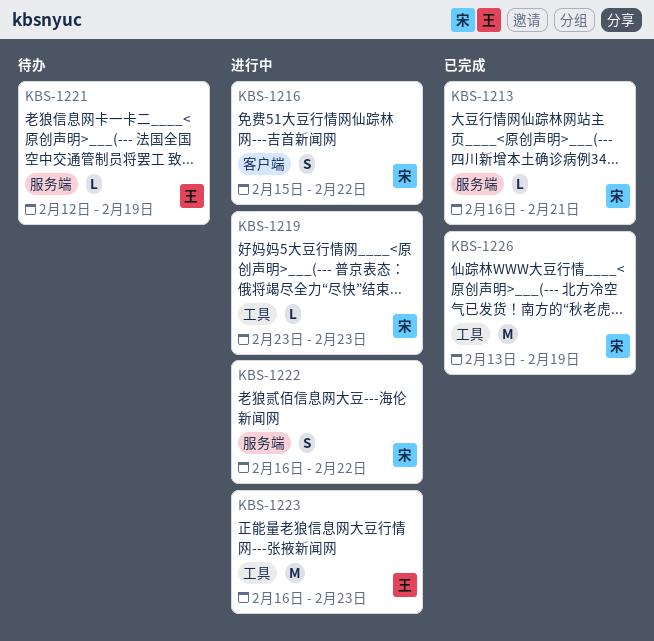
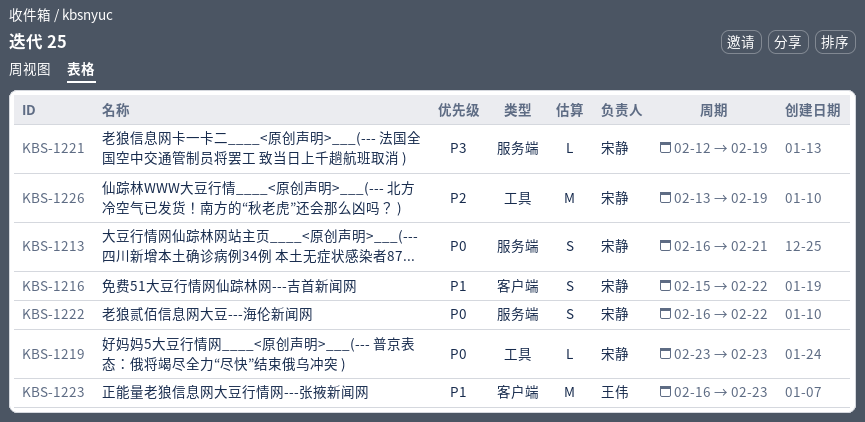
KBS-1213, estimate: L -> S
KBS-1221, owner: 王伟 -> 宋静
KBS-1223, label: 工具 -> 客户端

